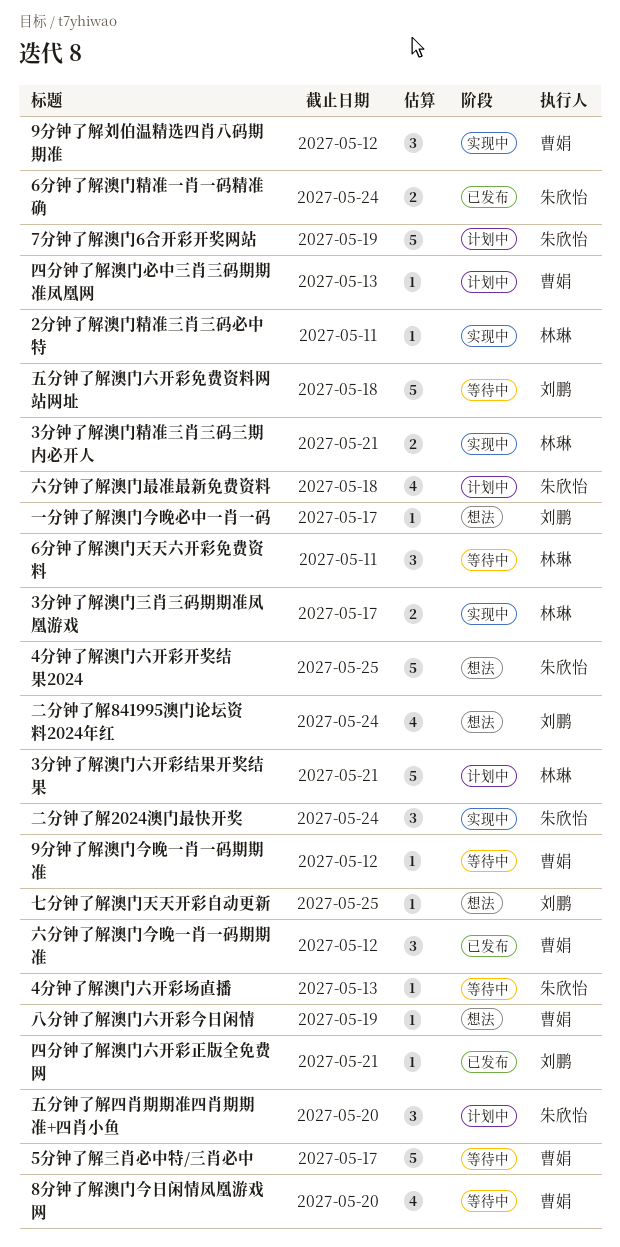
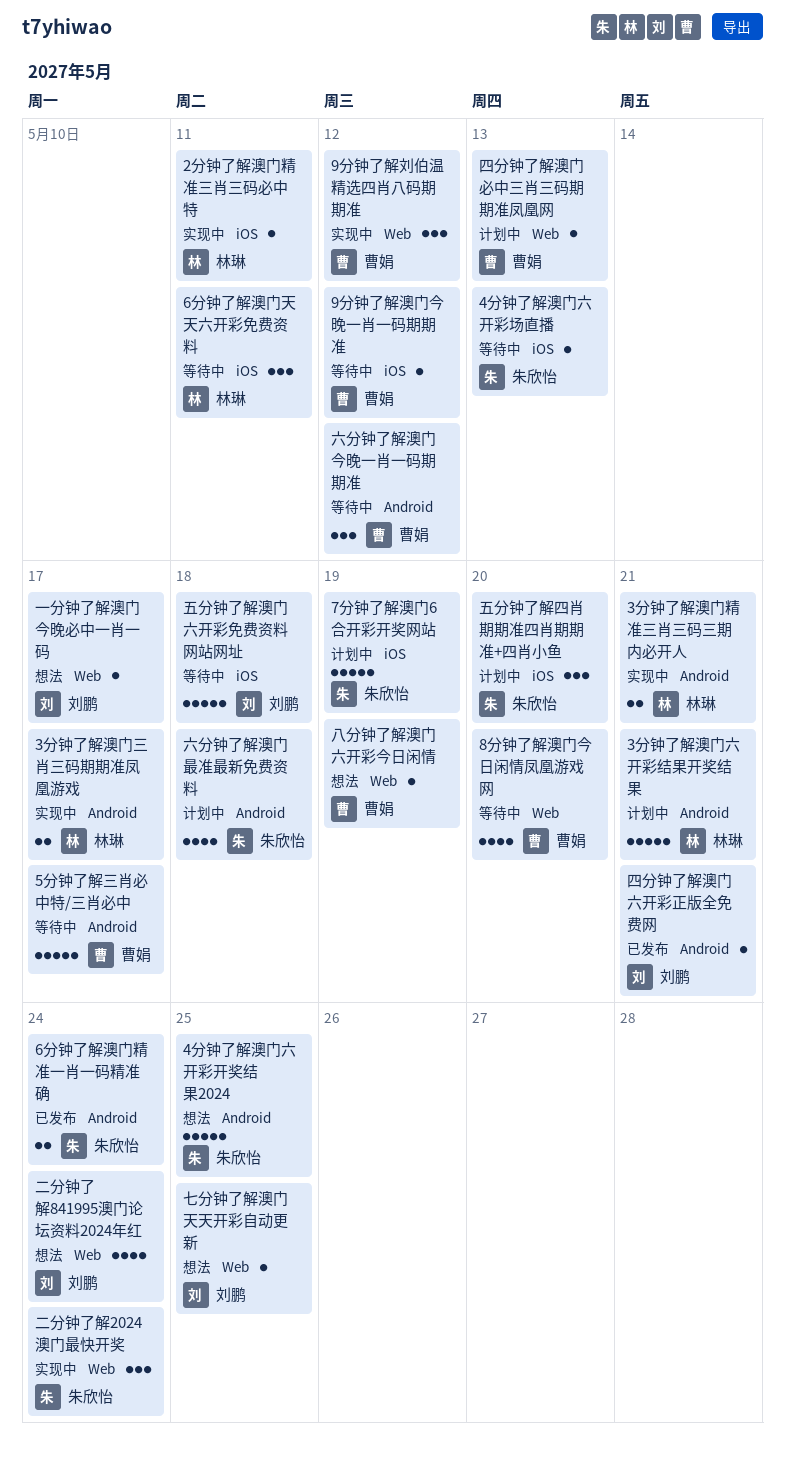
六分钟了解澳门今晚一肖一码期期准, status: 已发布 -> 等待中

